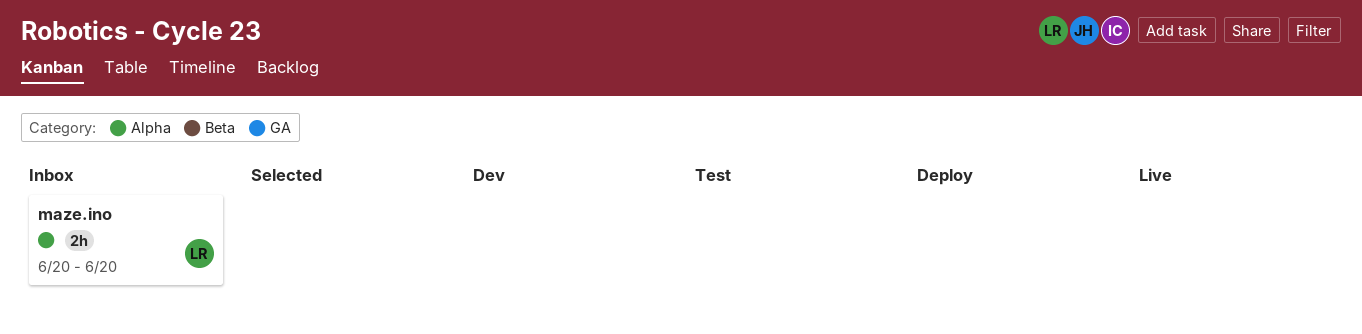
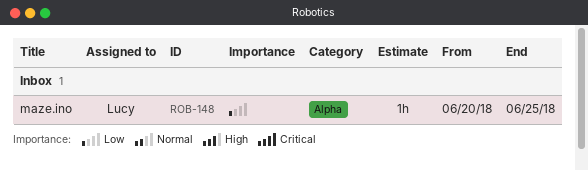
maze.ino, estimate: 2h -> 1h
maze.ino, due: Jun 20 -> Jun 25

